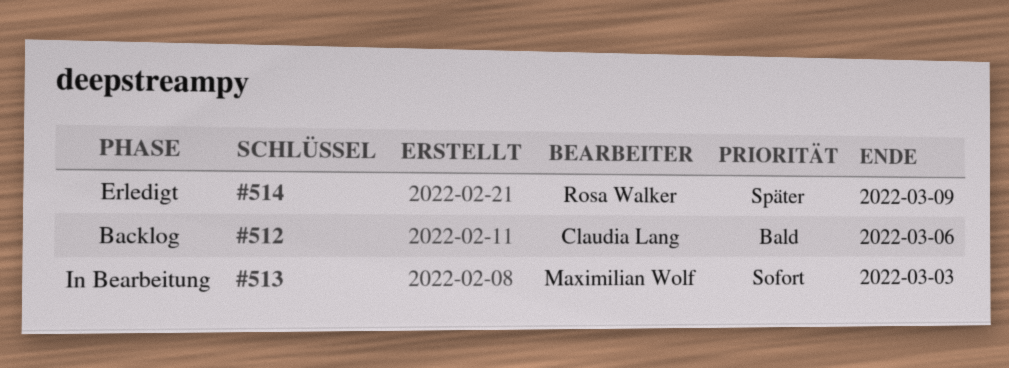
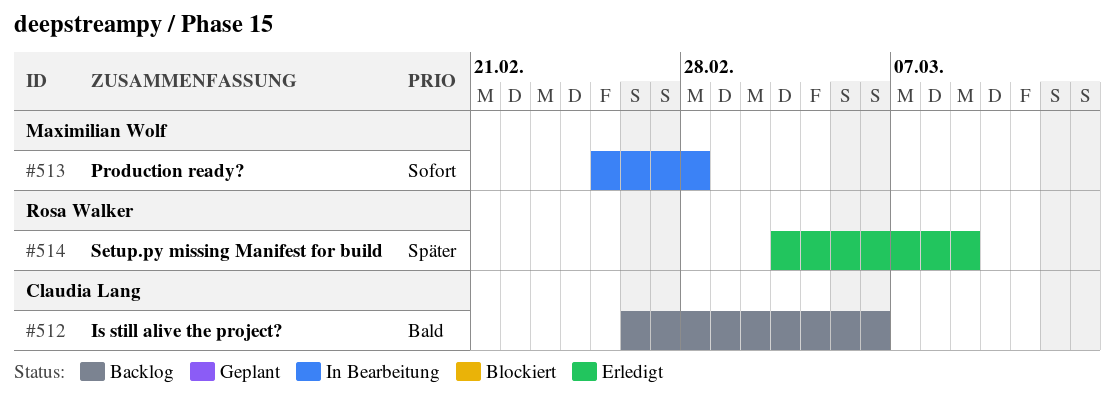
#513, due: Mar 3 -> Feb 28

